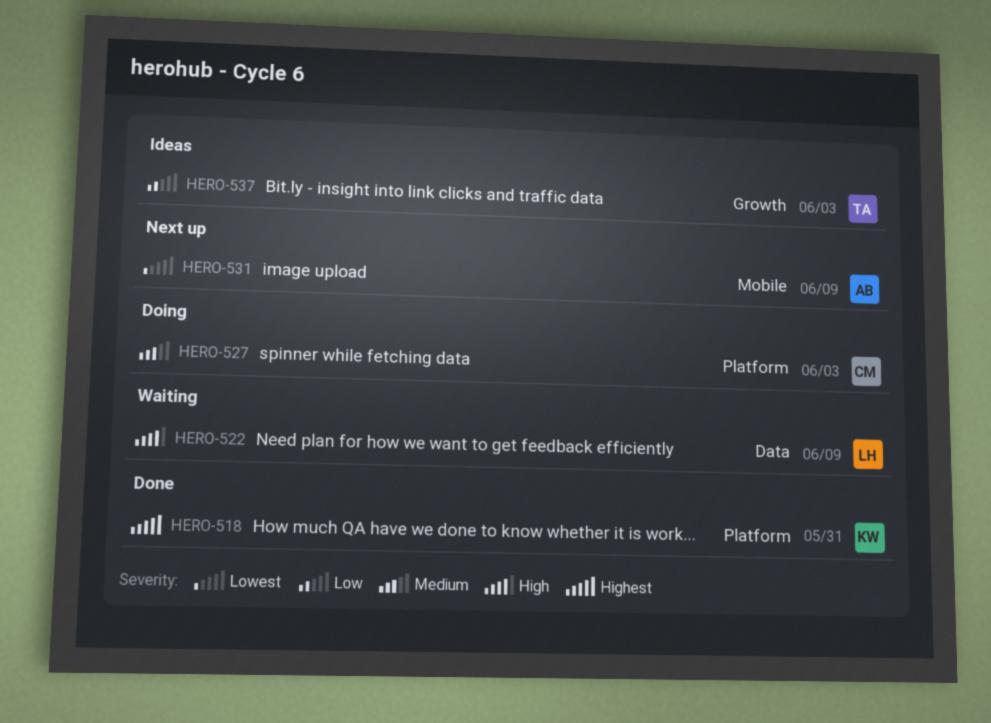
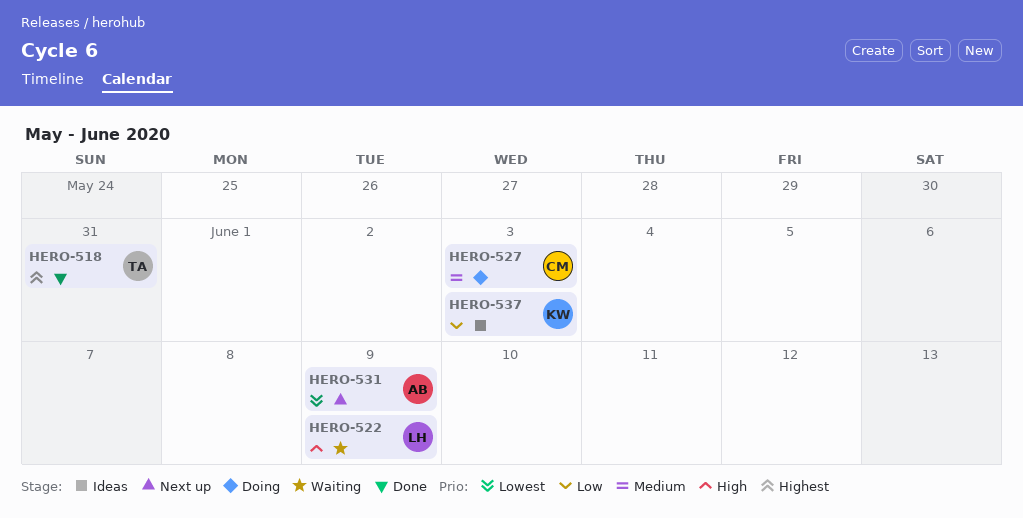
HERO-518, owner: KW -> TA
HERO-537, owner: TA -> KW

